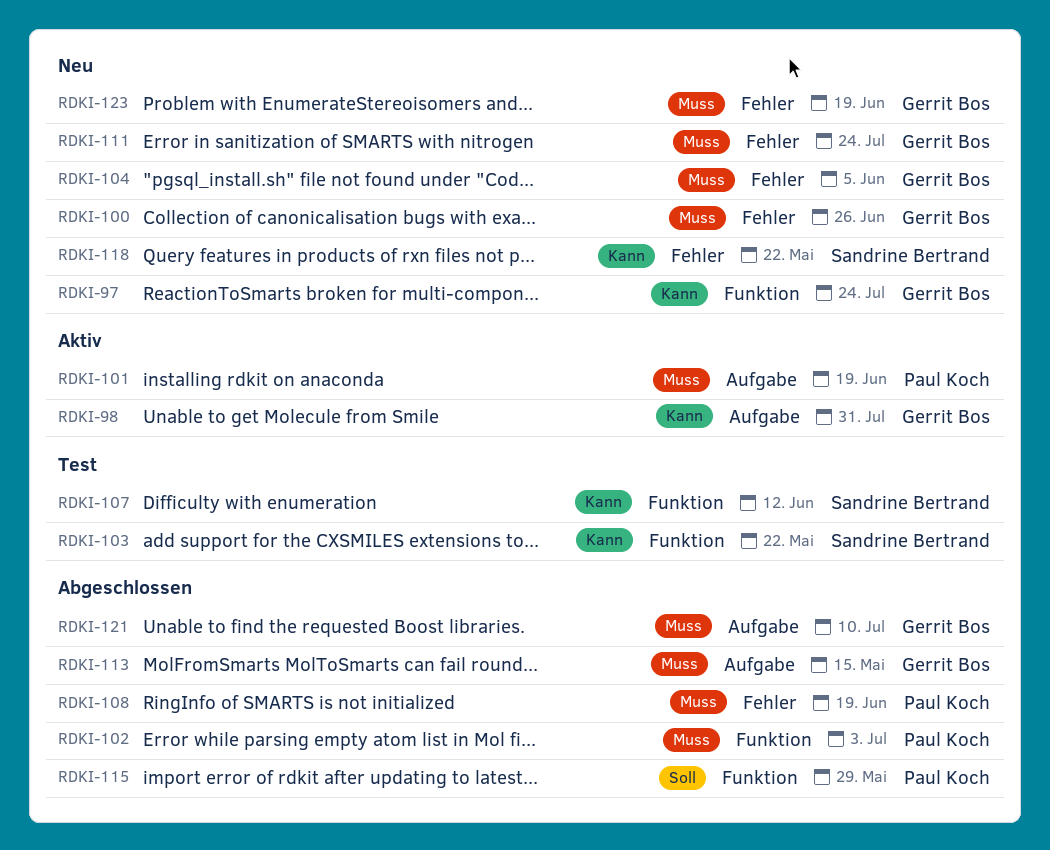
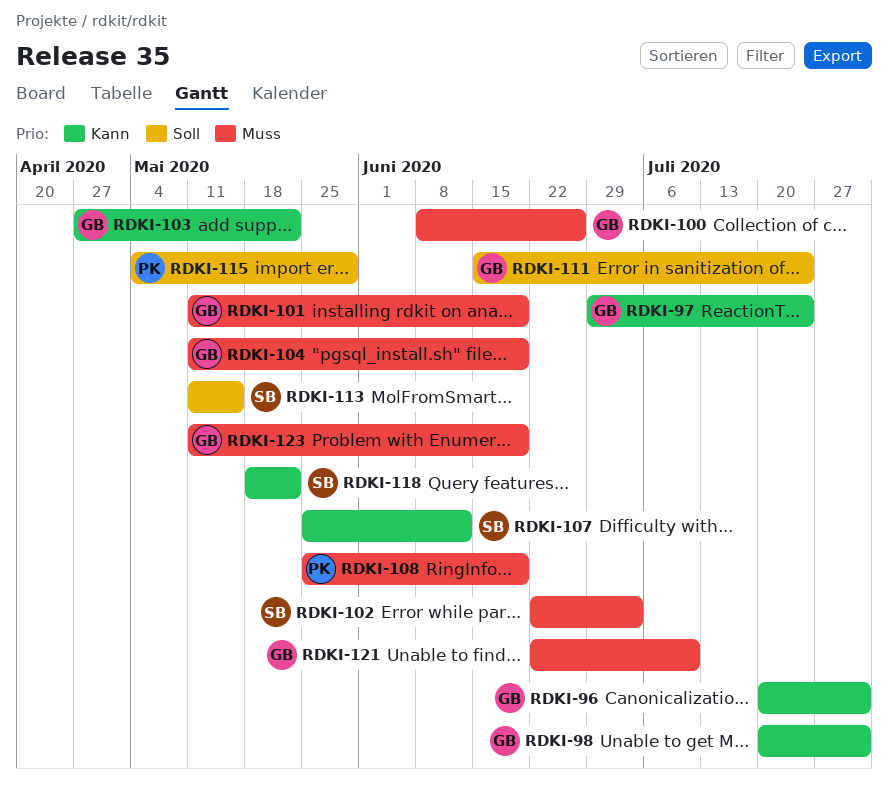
RDKI-96: none -> present
RDKI-101, owner: Paul Koch -> Gerrit Bos
RDKI-102, owner: Paul Koch -> Sandrine Bertrand
RDKI-103, owner: Sandrine Bertrand -> Gerrit Bos
RDKI-104, due: Jun 5 -> Jun 19
RDKI-111, priority: Muss -> Soll
RDKI-113, owner: Gerrit Bos -> Sandrine Bertrand
RDKI-113, priority: Muss -> Soll

